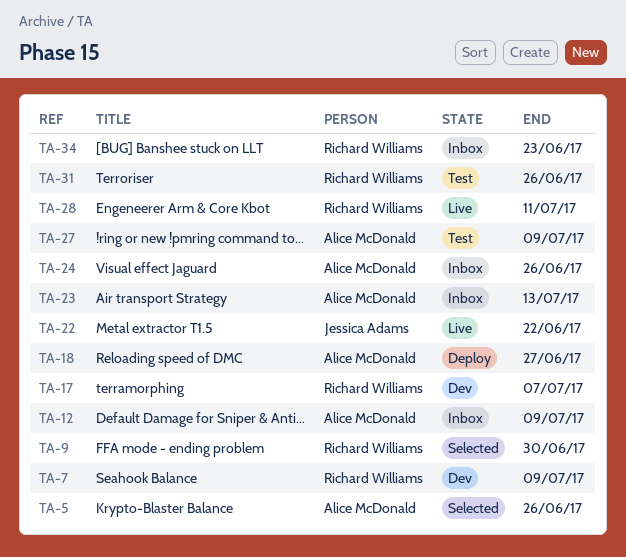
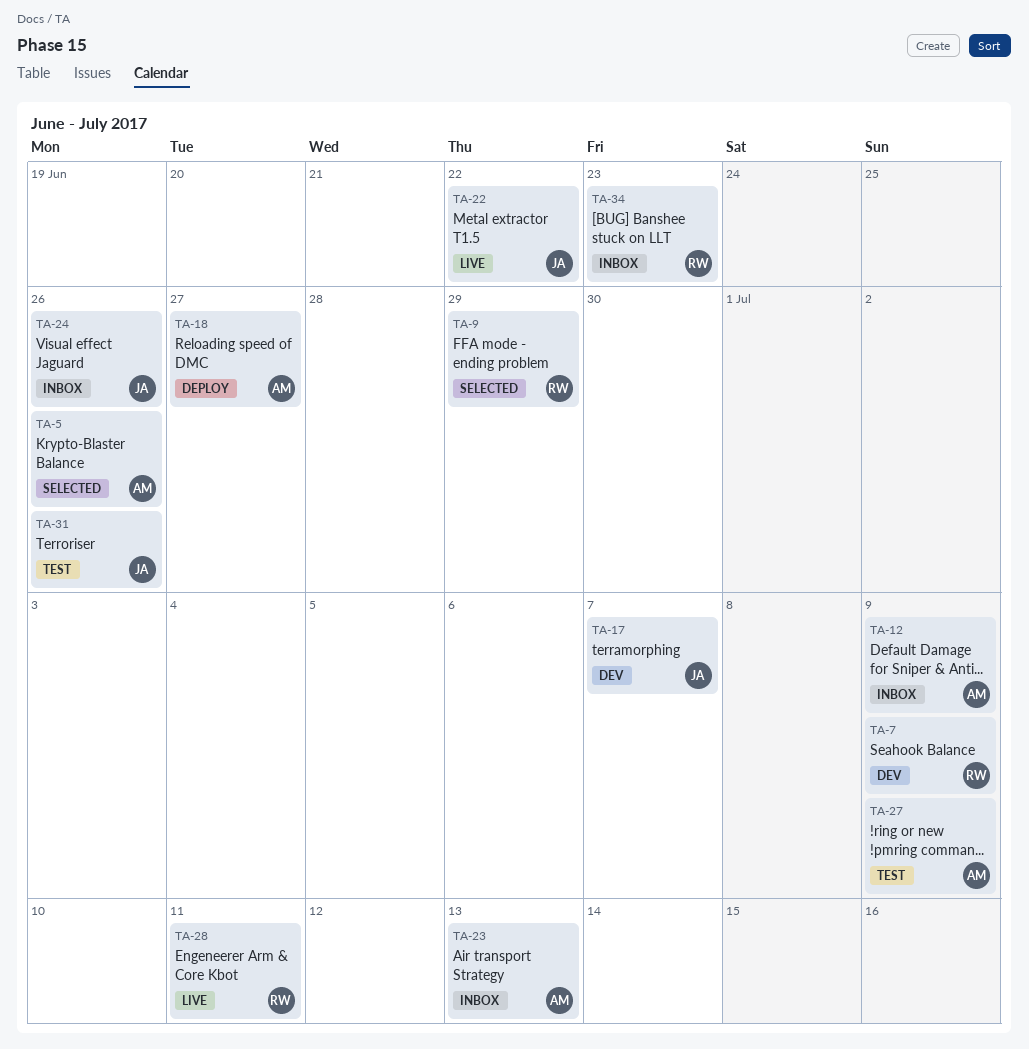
TA-9, due: Jun 30 -> Jun 29
TA-17, owner: Richard Williams -> Jessica Adams
TA-24, owner: Alice McDonald -> Jessica Adams
TA-31, owner: Richard Williams -> Jessica Adams

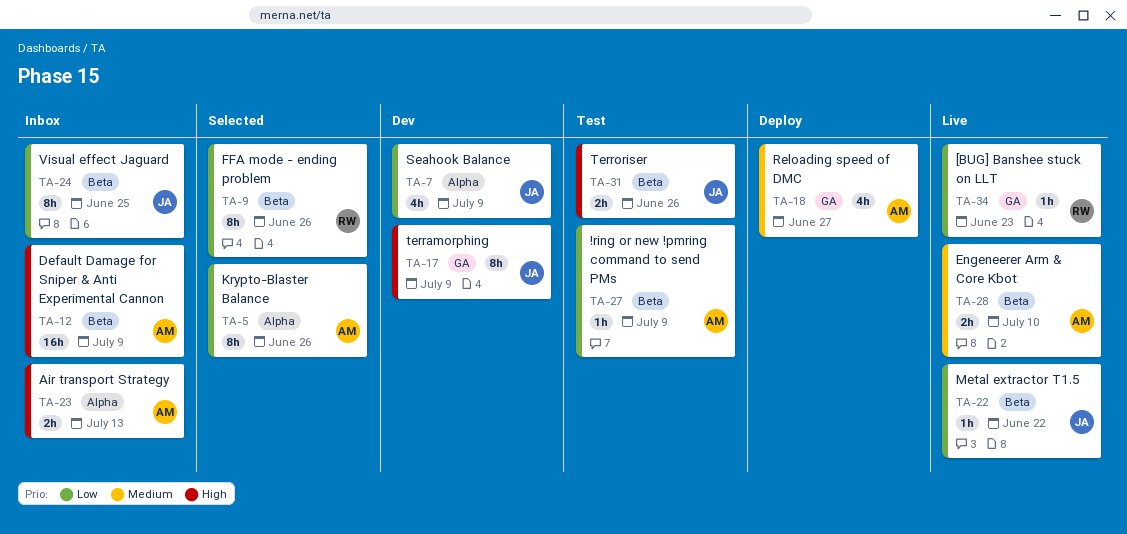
TA-7, owner: RW -> JA
TA-9, due: Jun 29 -> Jun 26
TA-17, due: Jul 7 -> Jul 9
TA-24, due: Jun 26 -> Jun 25
TA-28, owner: RW -> AM
TA-28, due: Jul 11 -> Jul 10
TA-34, status: Inbox -> Live

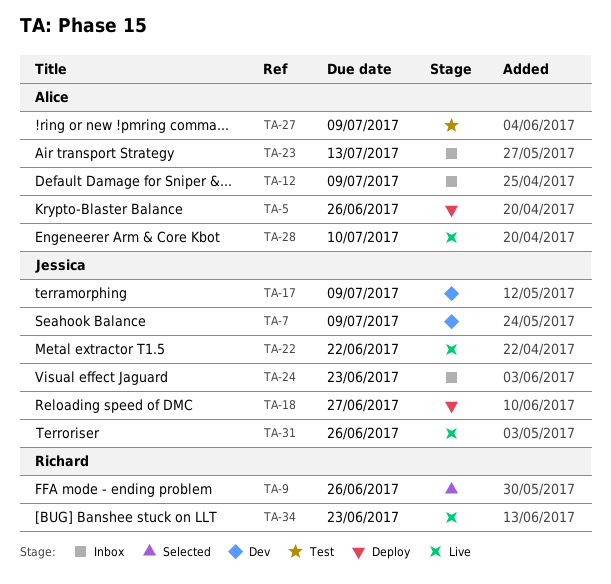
TA-5, status: Selected -> Deploy
TA-18, owner: Alice -> Jessica
TA-24, due: Jun 25 -> Jun 23
TA-31, status: Test -> Live

